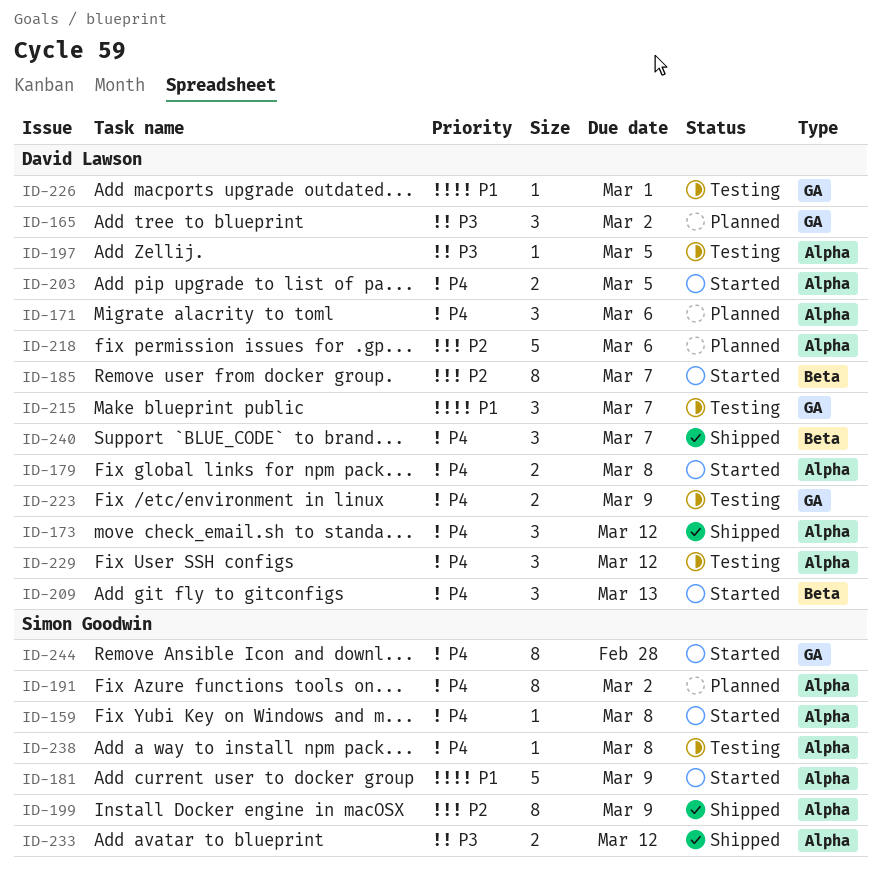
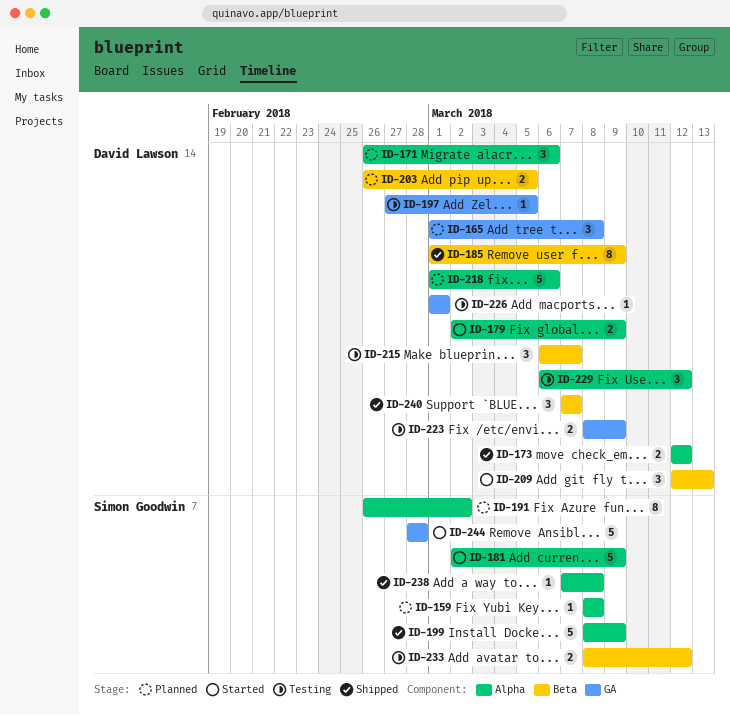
ID-159, status: Started -> Planned
ID-165, due: Mar 2 -> Mar 8
ID-173, estimate: 3 -> 2
ID-179, due: Mar 8 -> Mar 9
ID-185, status: Started -> Shipped
ID-185, due: Mar 7 -> Mar 9
ID-197, label: Alpha -> GA
ID-199, estimate: 8 -> 5
ID-203, status: Started -> Planned
ID-203, label: Alpha -> Beta
ID-215, label: GA -> Beta
ID-233, status: Shipped -> Testing
ID-233, label: Alpha -> Beta
ID-238, status: Testing -> Shipped
ID-244, estimate: 8 -> 5

